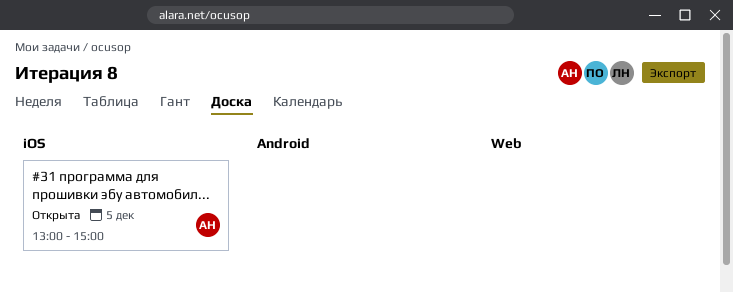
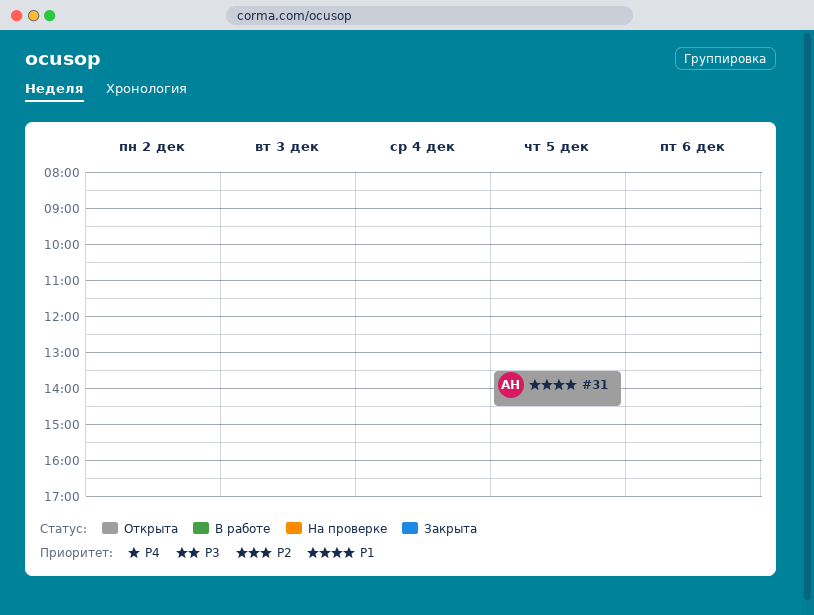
#31, begins: 13:00 -> 13:30
#31, ends: 15:00 -> 14:30

